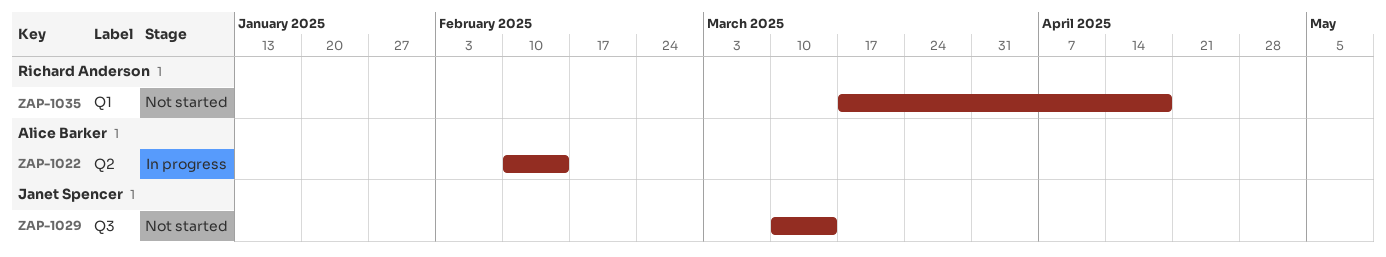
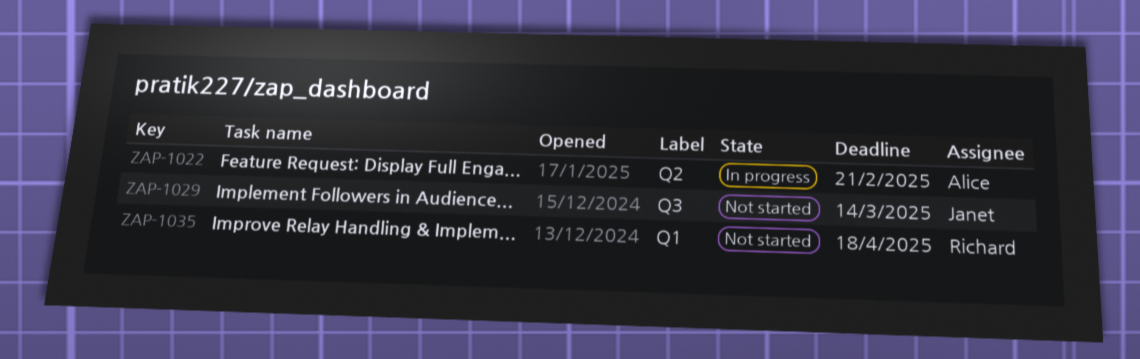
ZAP-1022, due: Feb 14 -> Feb 21

